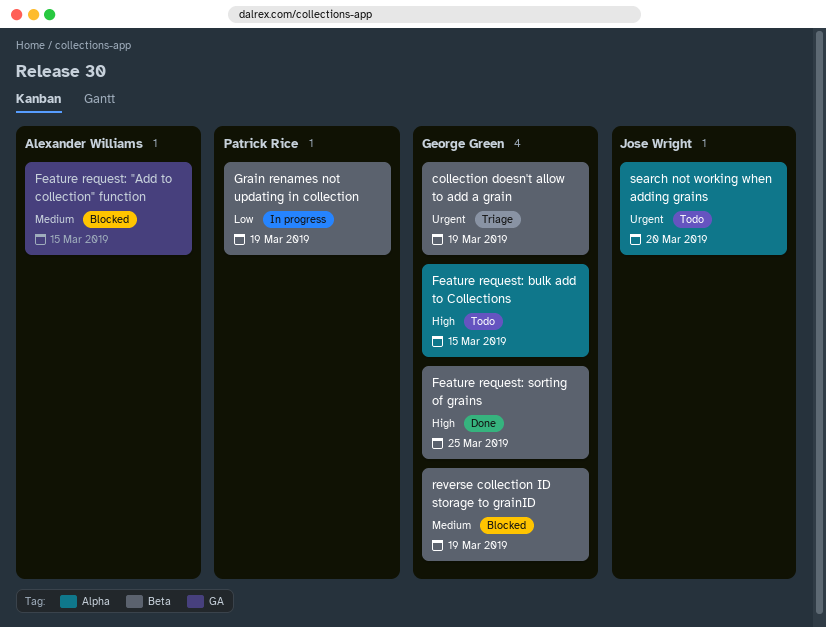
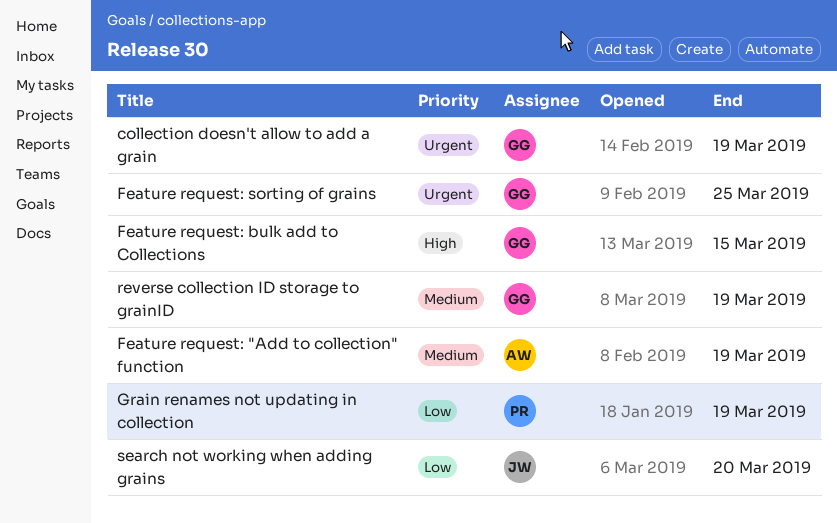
Feature request: "Add to collection" function, due: Mar 15 -> Mar 19
Feature request: sorting of grains, priority: High -> Urgent
search not working when adding grains, priority: Urgent -> Low

